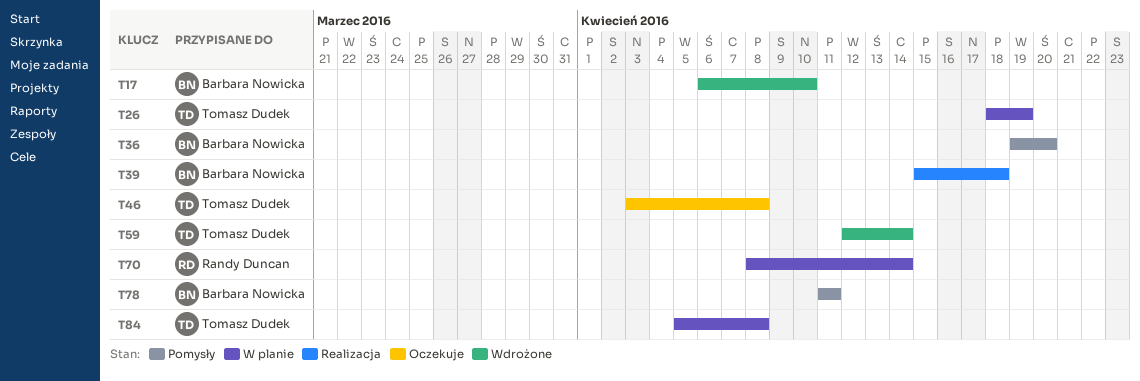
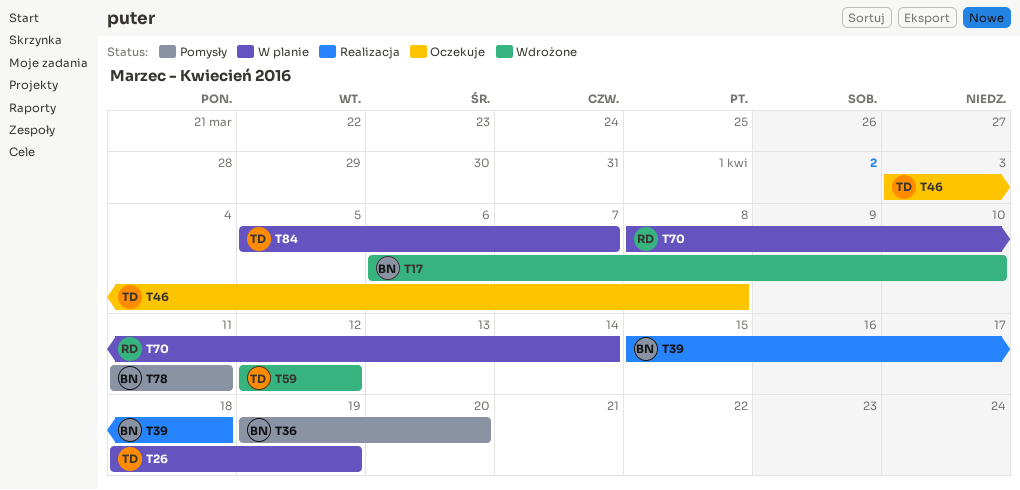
T59, due: Apr 14 -> Apr 12
T84, due: Apr 8 -> Apr 7

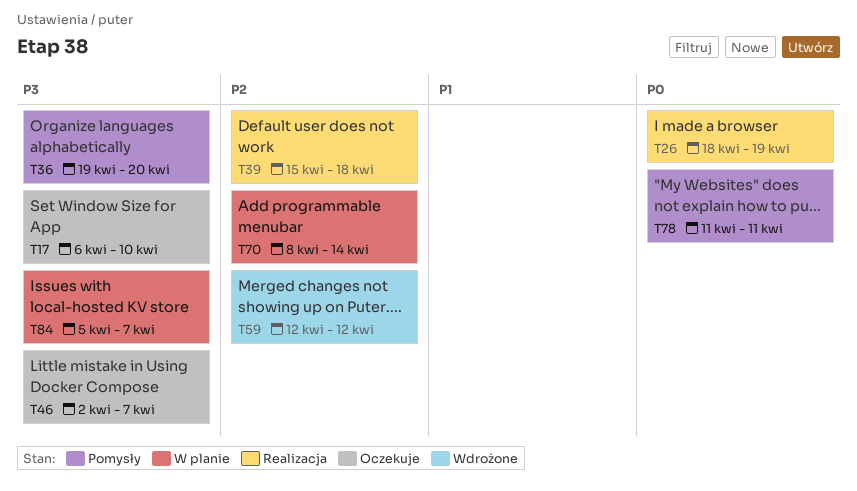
T17, status: Wdrożone -> Oczekuje
T26, status: W planie -> Realizacja
T46, start: Apr 3 -> Apr 2
T46, due: Apr 8 -> Apr 7

